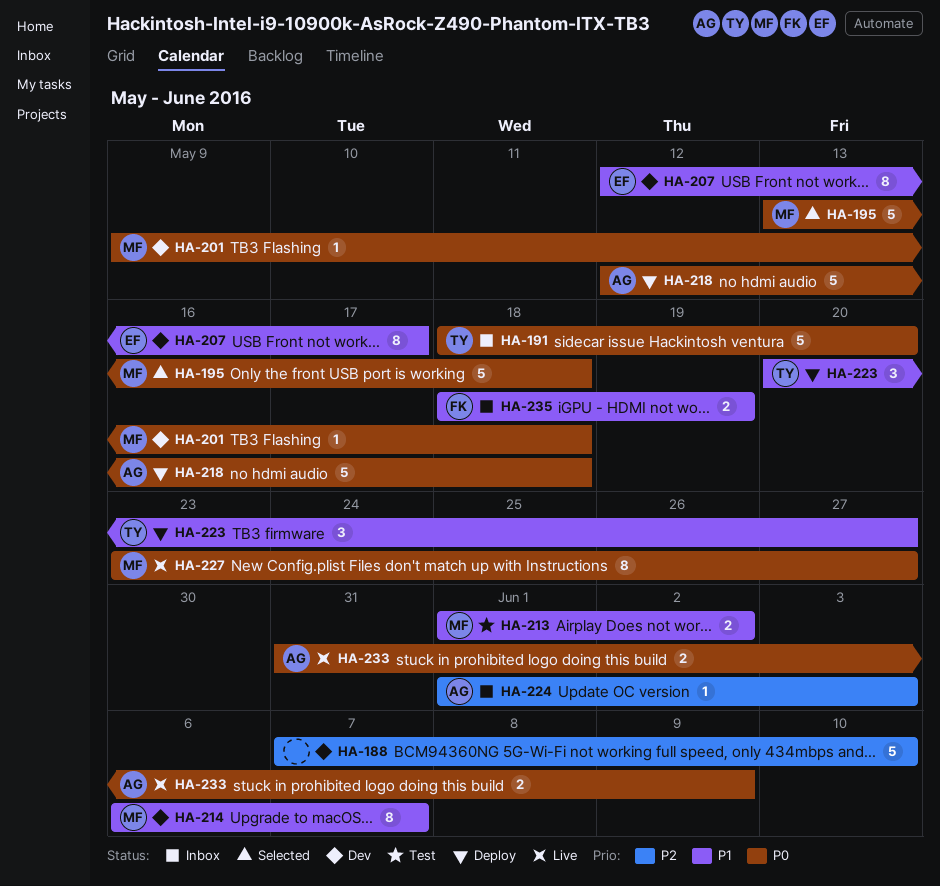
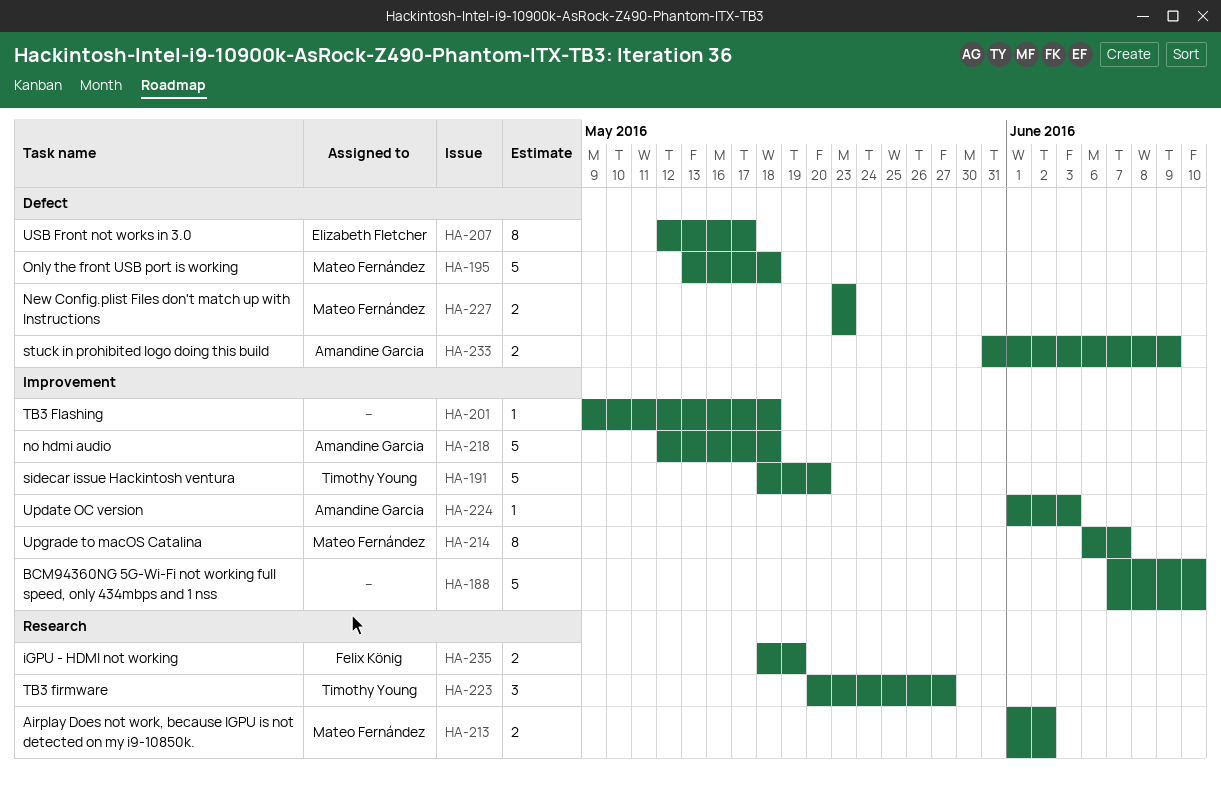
HA-201, owner: Mateo Fernández -> none
HA-227, estimate: 8 -> 2
HA-227, due: May 27 -> May 23

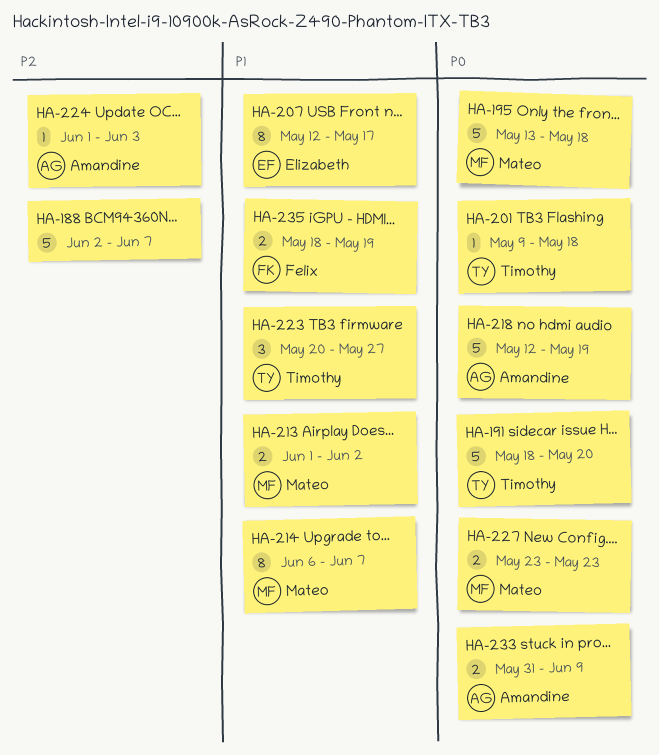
HA-188, start: Jun 7 -> Jun 2
HA-188, due: Jun 10 -> Jun 7
HA-201, owner: none -> Timothy Young
HA-218, due: May 18 -> May 19

